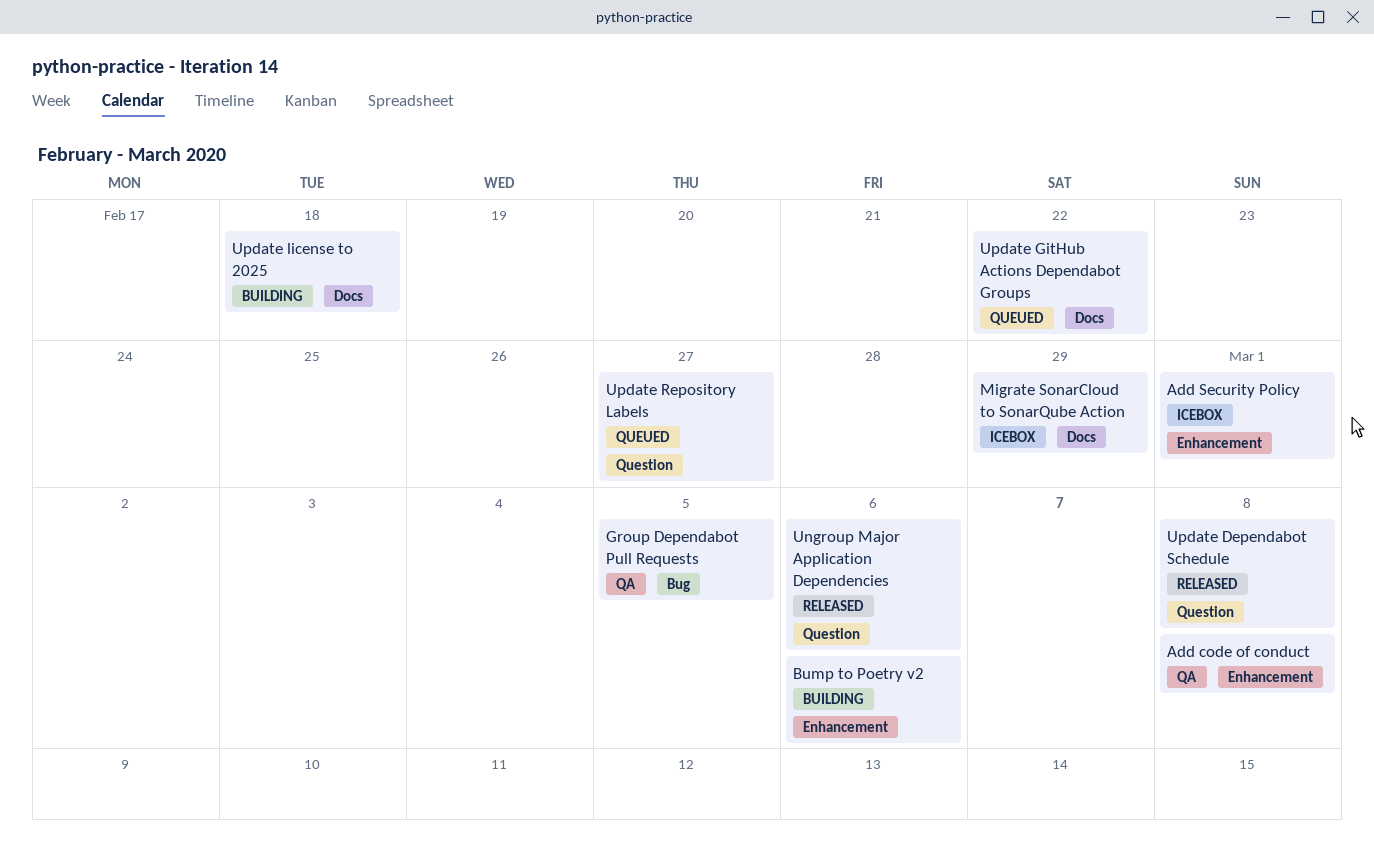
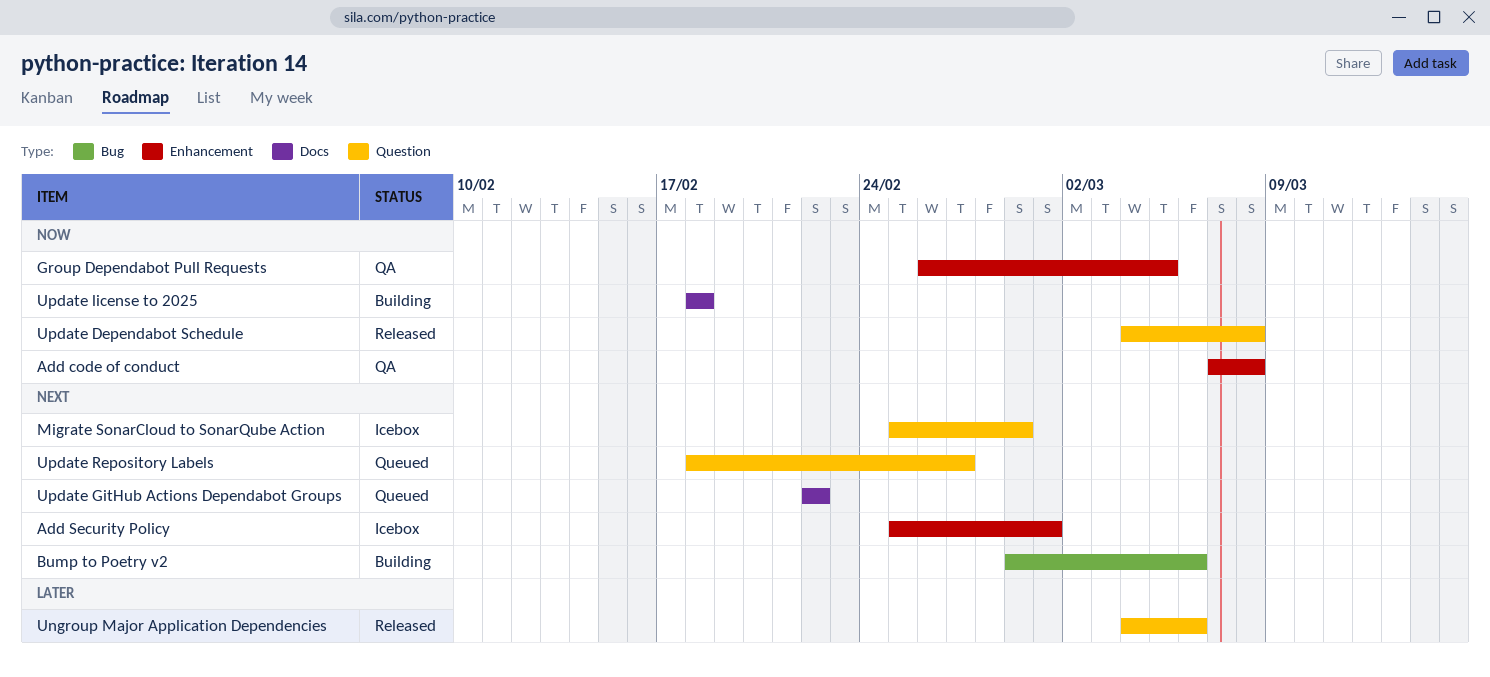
Bump to Poetry v2, label: Enhancement -> Bug
Group Dependabot Pull Requests, label: Bug -> Enhancement
Migrate SonarCloud to SonarQube Action, label: Docs -> Question

